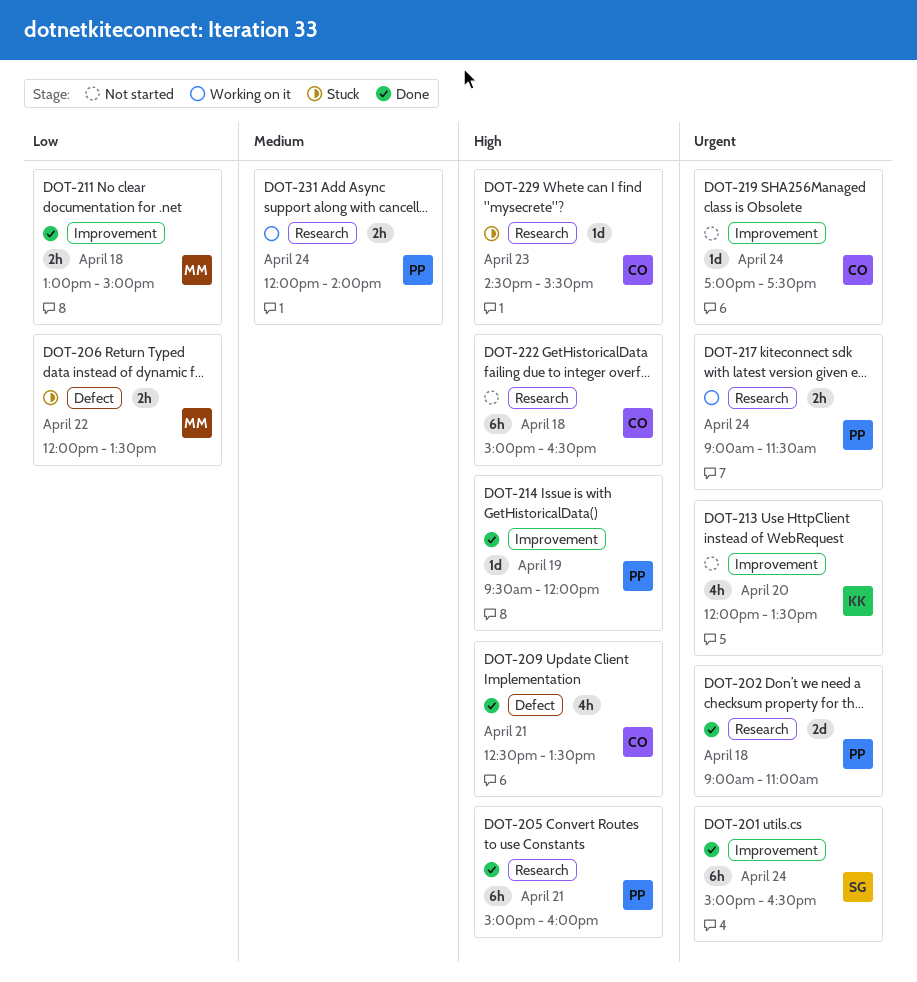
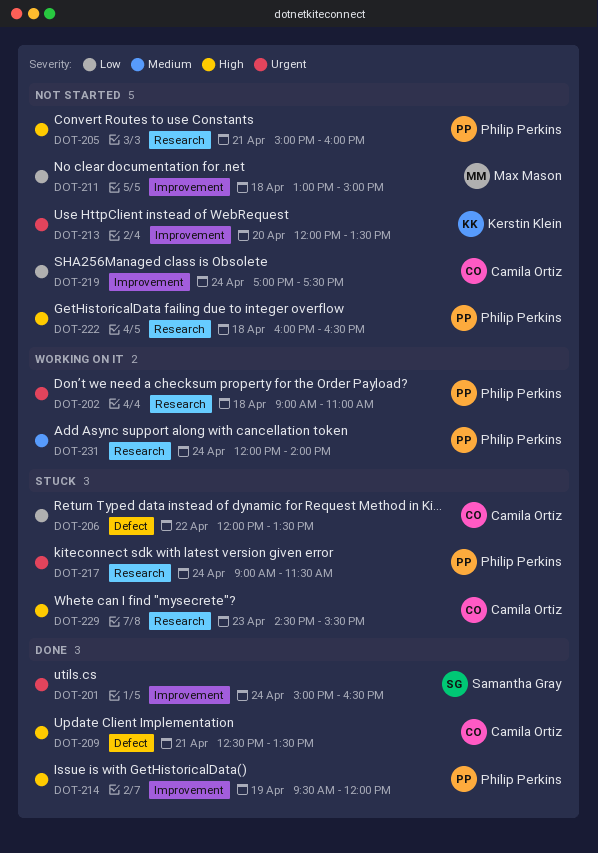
DOT-202, status: Done -> Working on it
DOT-205, status: Done -> Not started
DOT-206, owner: Max Mason -> Camila Ortiz
DOT-211, status: Done -> Not started
DOT-217, status: Working on it -> Stuck
DOT-219, priority: Urgent -> Low
DOT-222, owner: Camila Ortiz -> Philip Perkins
DOT-222, begins: 15:00 -> 16:00

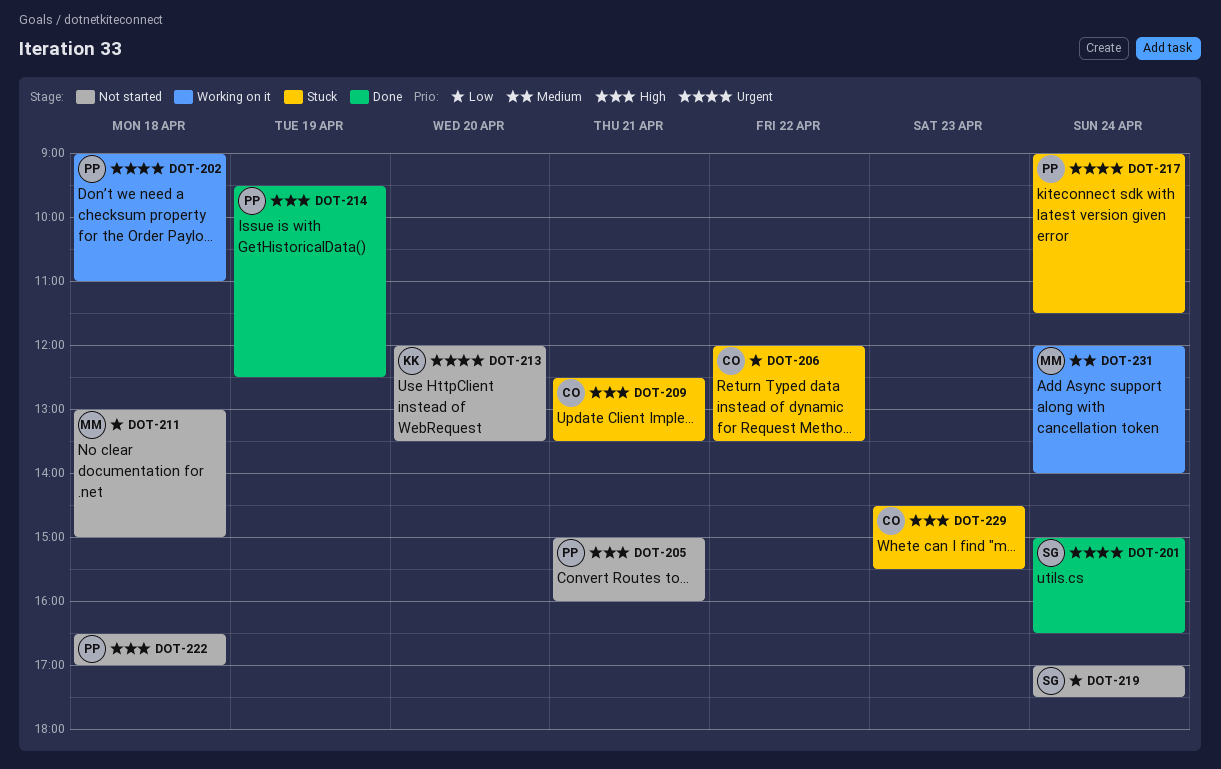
DOT-209, status: Done -> Stuck
DOT-214, ends: 12:00 -> 12:30
DOT-219, owner: Camila Ortiz -> Samantha Gray
DOT-222, begins: 16:00 -> 16:30
DOT-222, ends: 16:30 -> 17:00
DOT-231, owner: Philip Perkins -> Max Mason

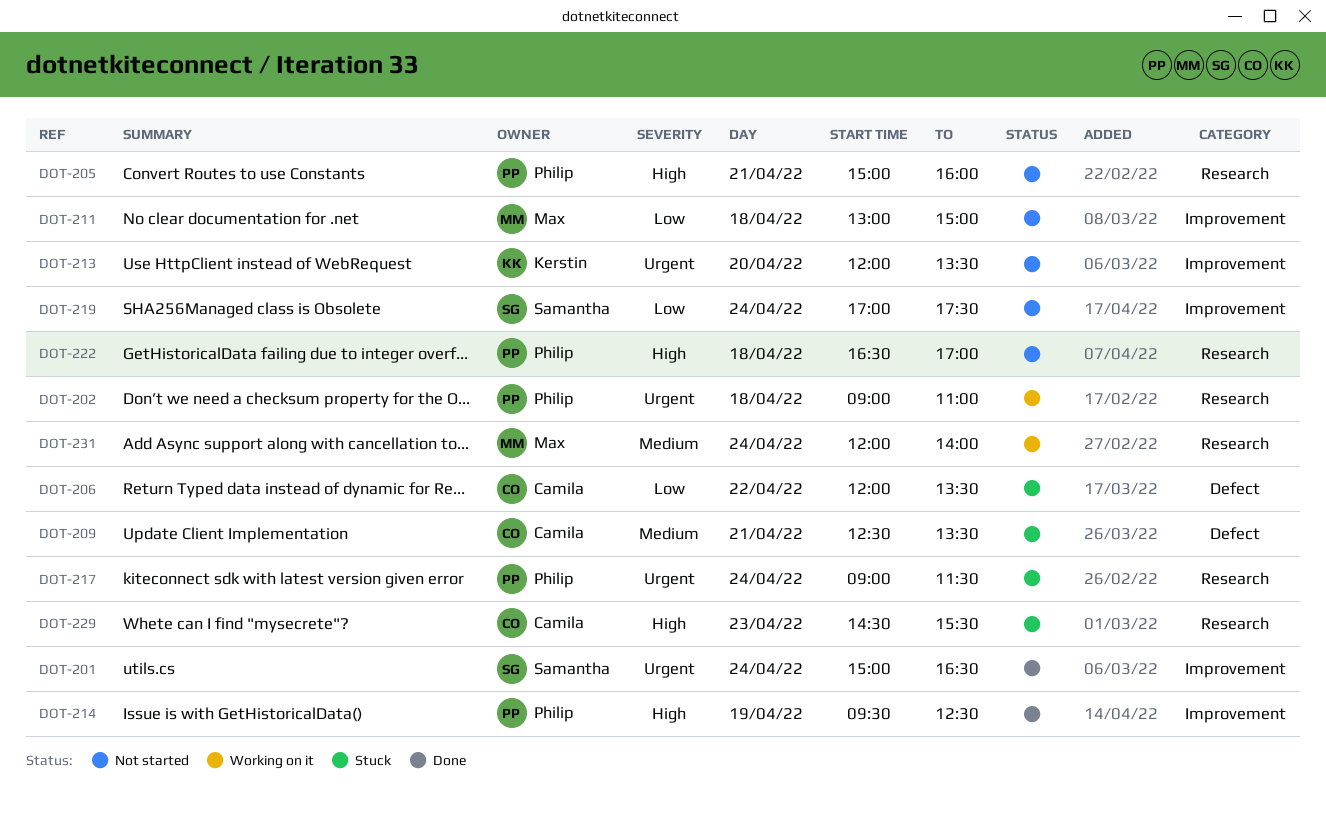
DOT-209, priority: High -> Medium

